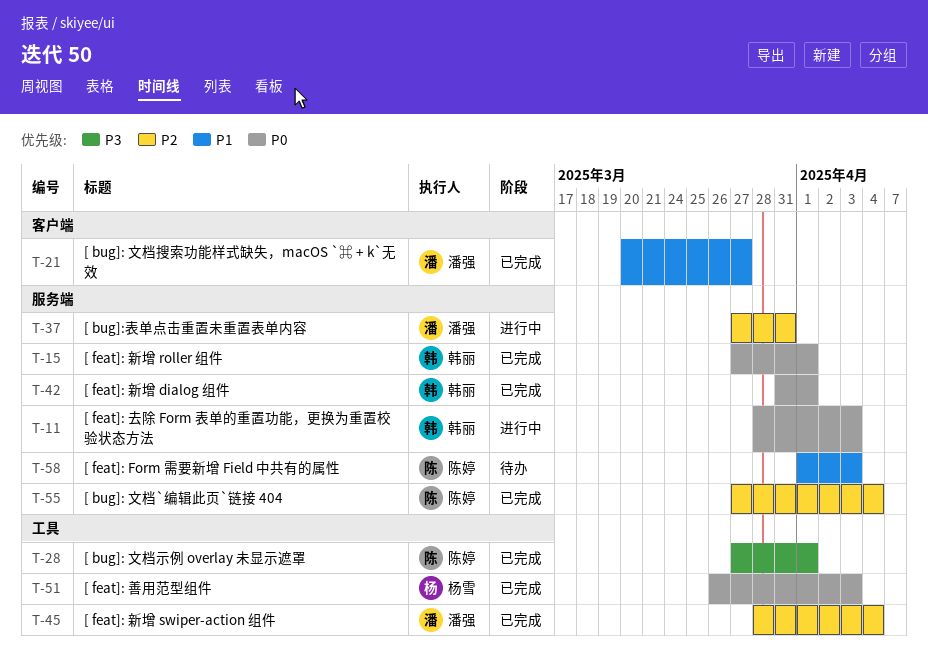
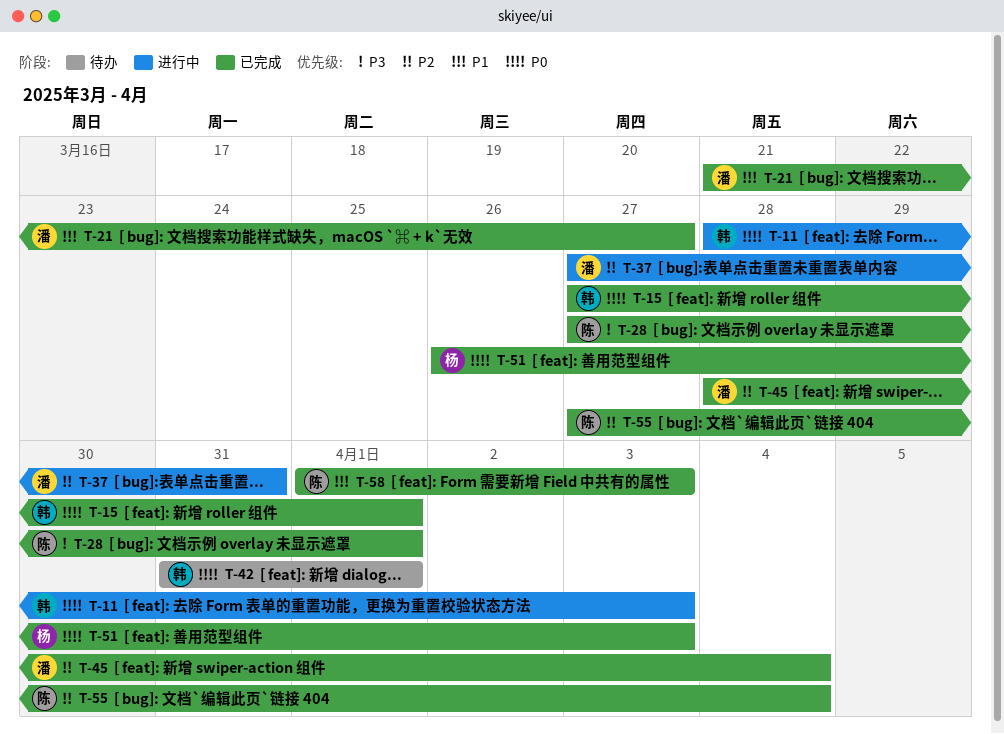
T-21, start: Mar 20 -> Mar 21
T-42, status: 已完成 -> 待办
T-58, status: 待办 -> 已完成

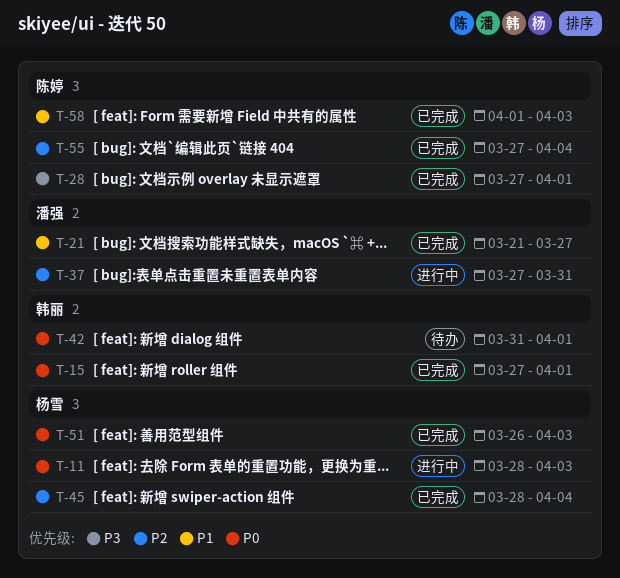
T-11, owner: 韩丽 -> 杨雪
T-45, owner: 潘强 -> 杨雪

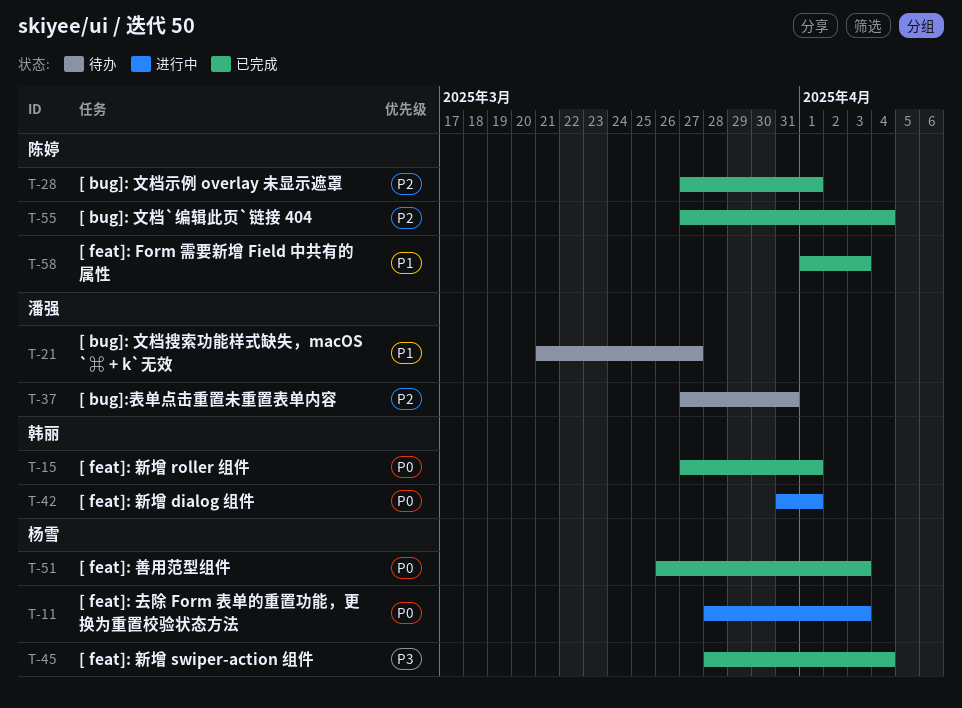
T-21, status: 已完成 -> 待办
T-28, priority: P3 -> P2
T-37, status: 进行中 -> 待办
T-42, status: 待办 -> 进行中
T-45, priority: P2 -> P3

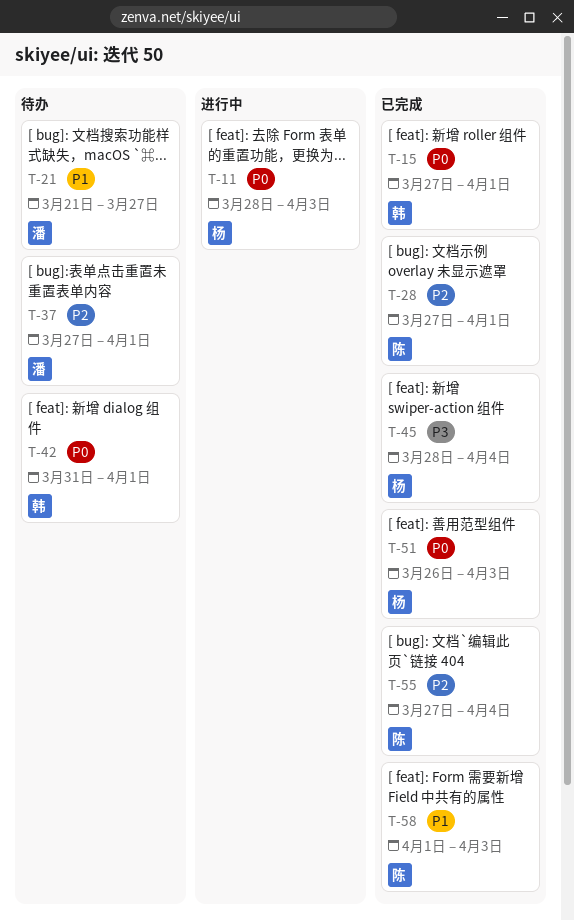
T-37, due: Mar 31 -> Apr 1
T-42, status: 进行中 -> 待办

